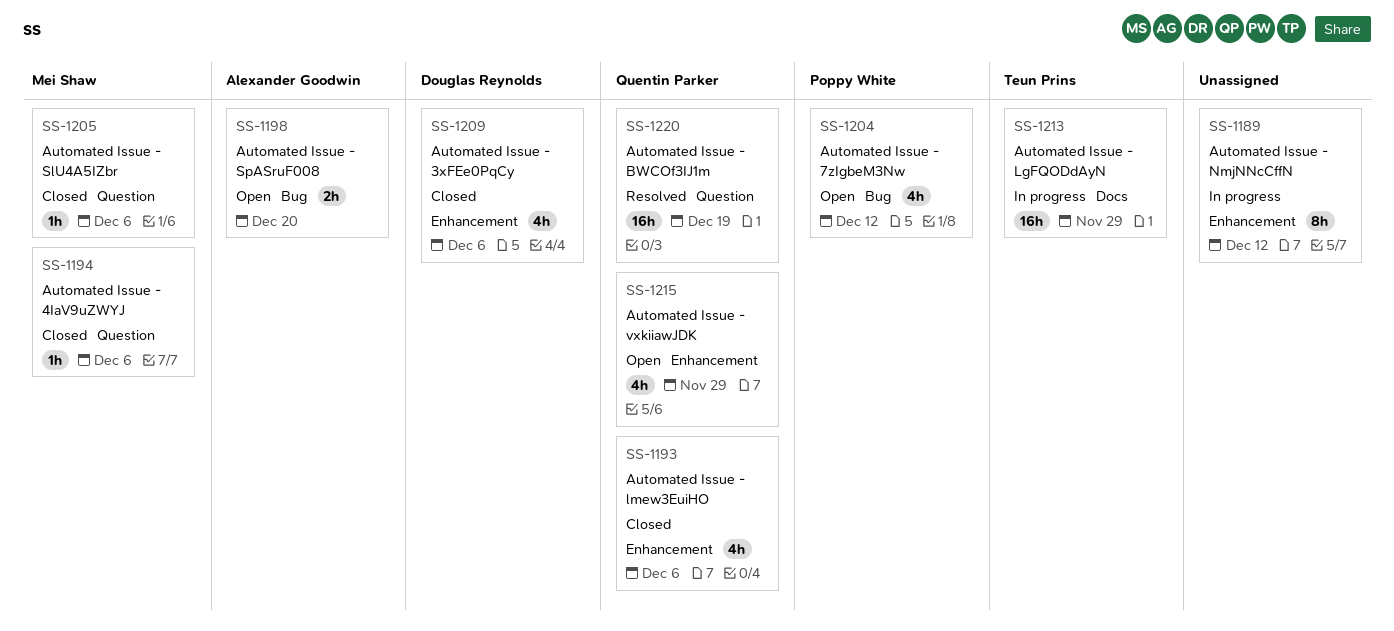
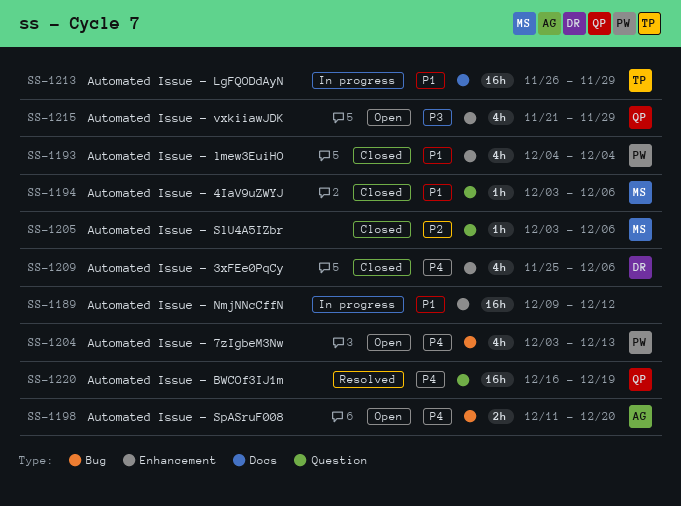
SS-1189, estimate: 8h -> 16h
SS-1193, owner: Quentin Parker -> Poppy White
SS-1193, due: Dec 6 -> Dec 4
SS-1204, due: Dec 12 -> Dec 13

